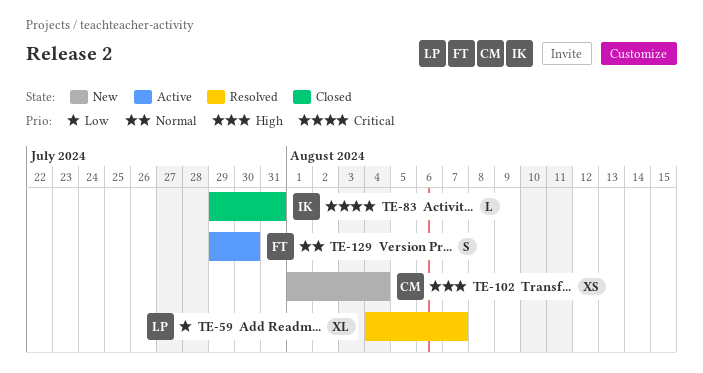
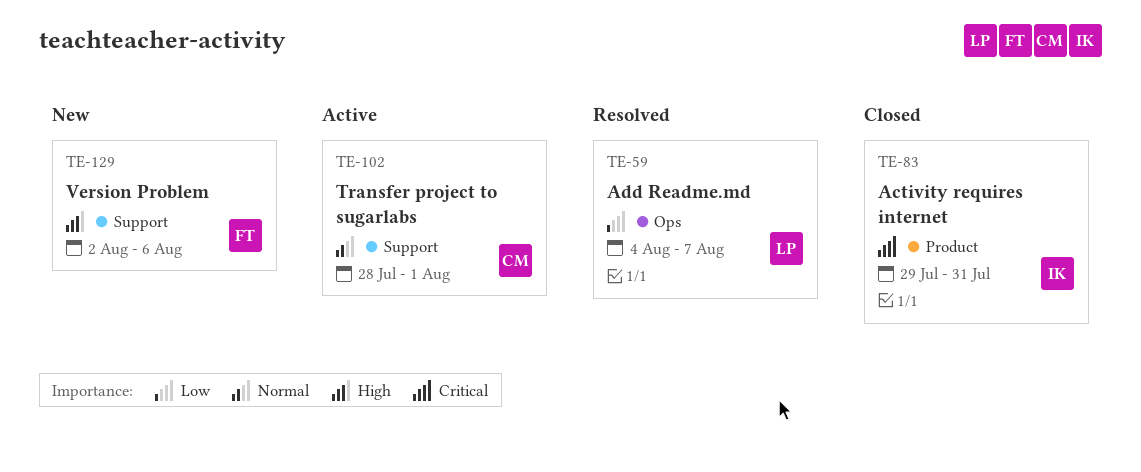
TE-102, status: New -> Active
TE-102, priority: High -> Normal
TE-102, start: Aug 1 -> Jul 28
TE-102, due: Aug 4 -> Aug 1
TE-129, status: Active -> New
TE-129, priority: Normal -> High
TE-129, start: Jul 29 -> Aug 2
TE-129, due: Jul 30 -> Aug 6

